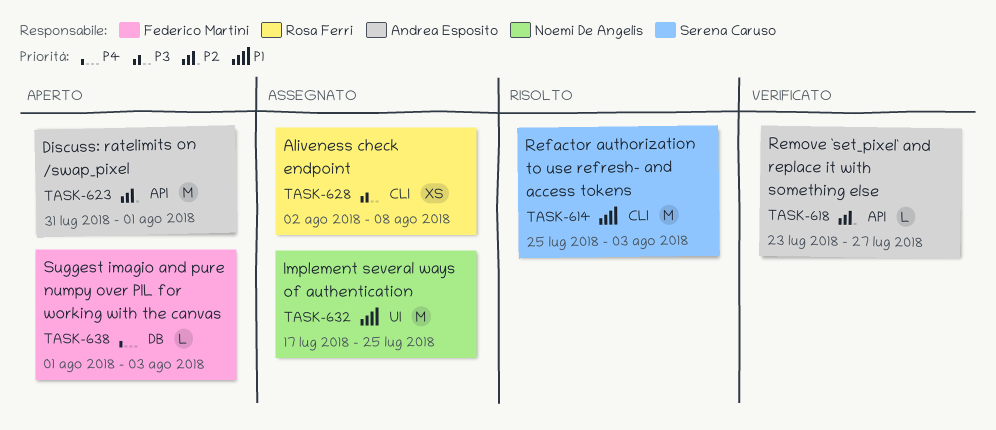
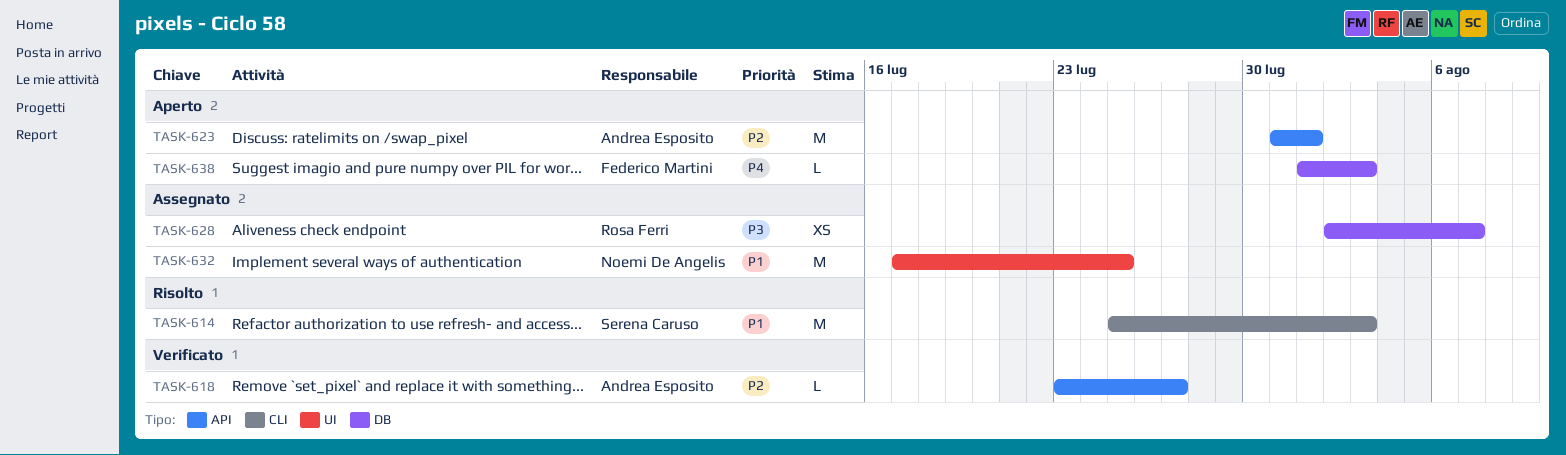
TASK-628, label: CLI -> DB
TASK-628, due: Aug 8 -> Aug 7

